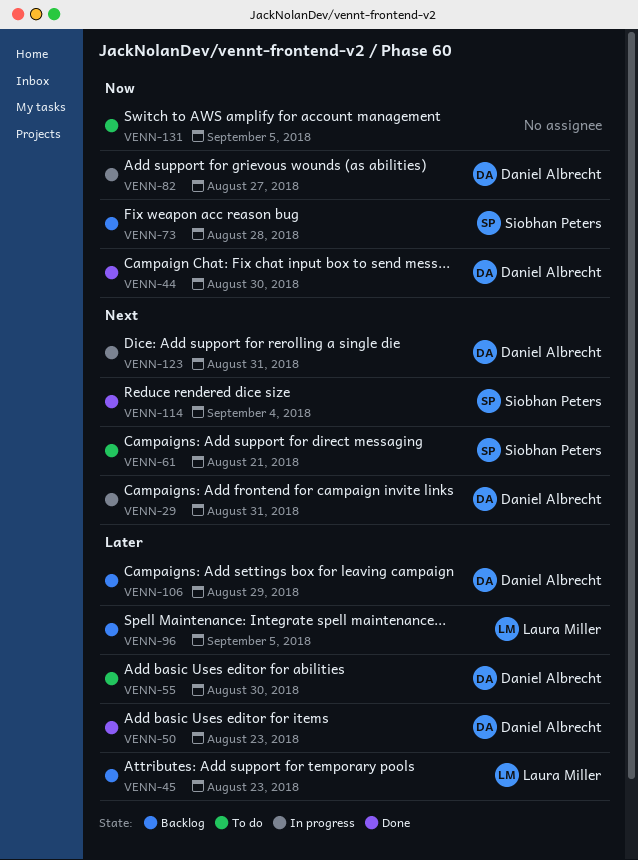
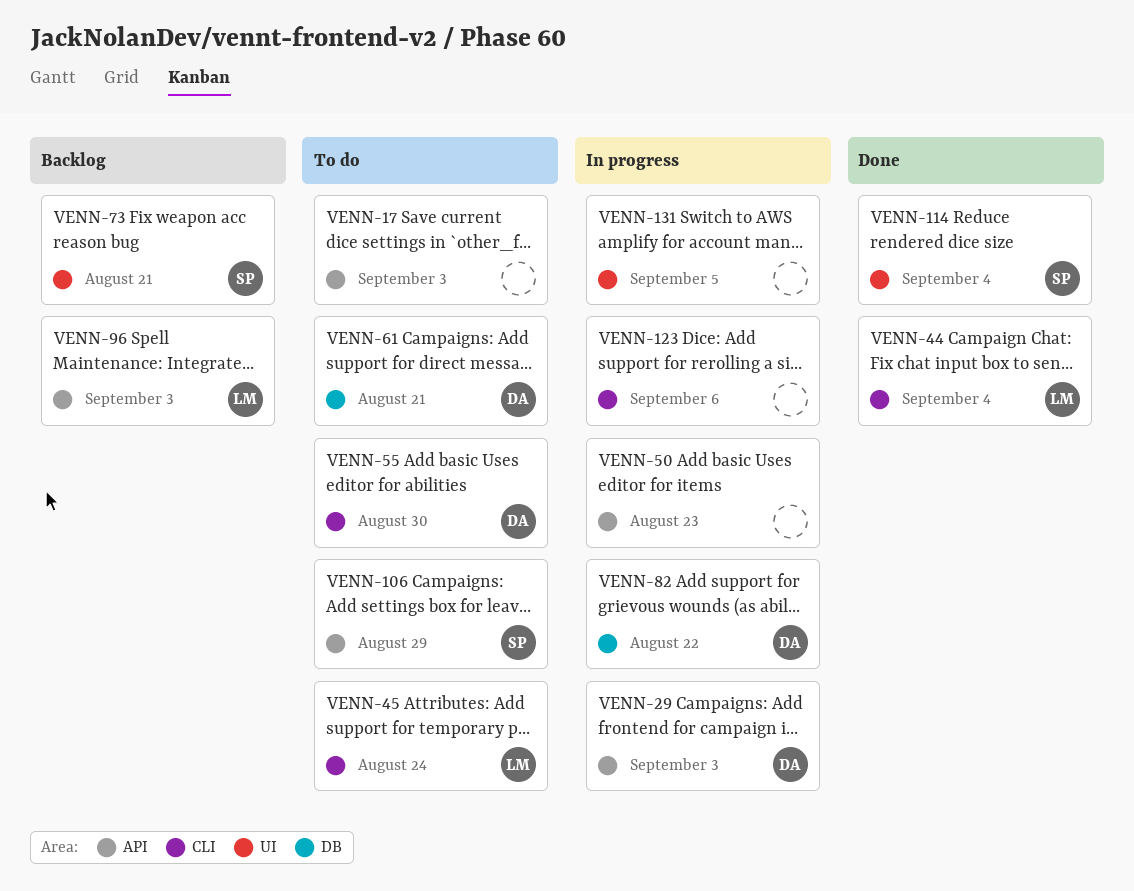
VENN-17: none -> present
VENN-29, due: Aug 31 -> Sep 3
VENN-44, owner: Daniel Albrecht -> Laura Miller
VENN-44, due: Aug 30 -> Sep 4
VENN-45, status: Backlog -> To do
VENN-45, due: Aug 23 -> Aug 24
VENN-50, status: Done -> In progress
VENN-50, owner: Daniel Albrecht -> none
VENN-61, owner: Siobhan Peters -> Daniel Albrecht
VENN-73, due: Aug 28 -> Aug 21
VENN-82, due: Aug 27 -> Aug 22
VENN-96, due: Sep 5 -> Sep 3
VENN-106, status: Backlog -> To do
VENN-106, owner: Daniel Albrecht -> Siobhan Peters
VENN-123, owner: Daniel Albrecht -> none
VENN-123, due: Aug 31 -> Sep 6
VENN-131, status: To do -> In progress

